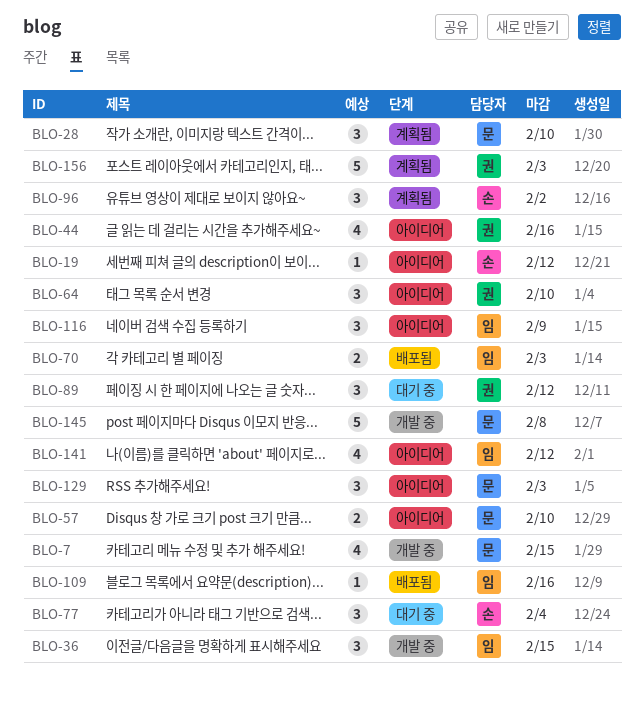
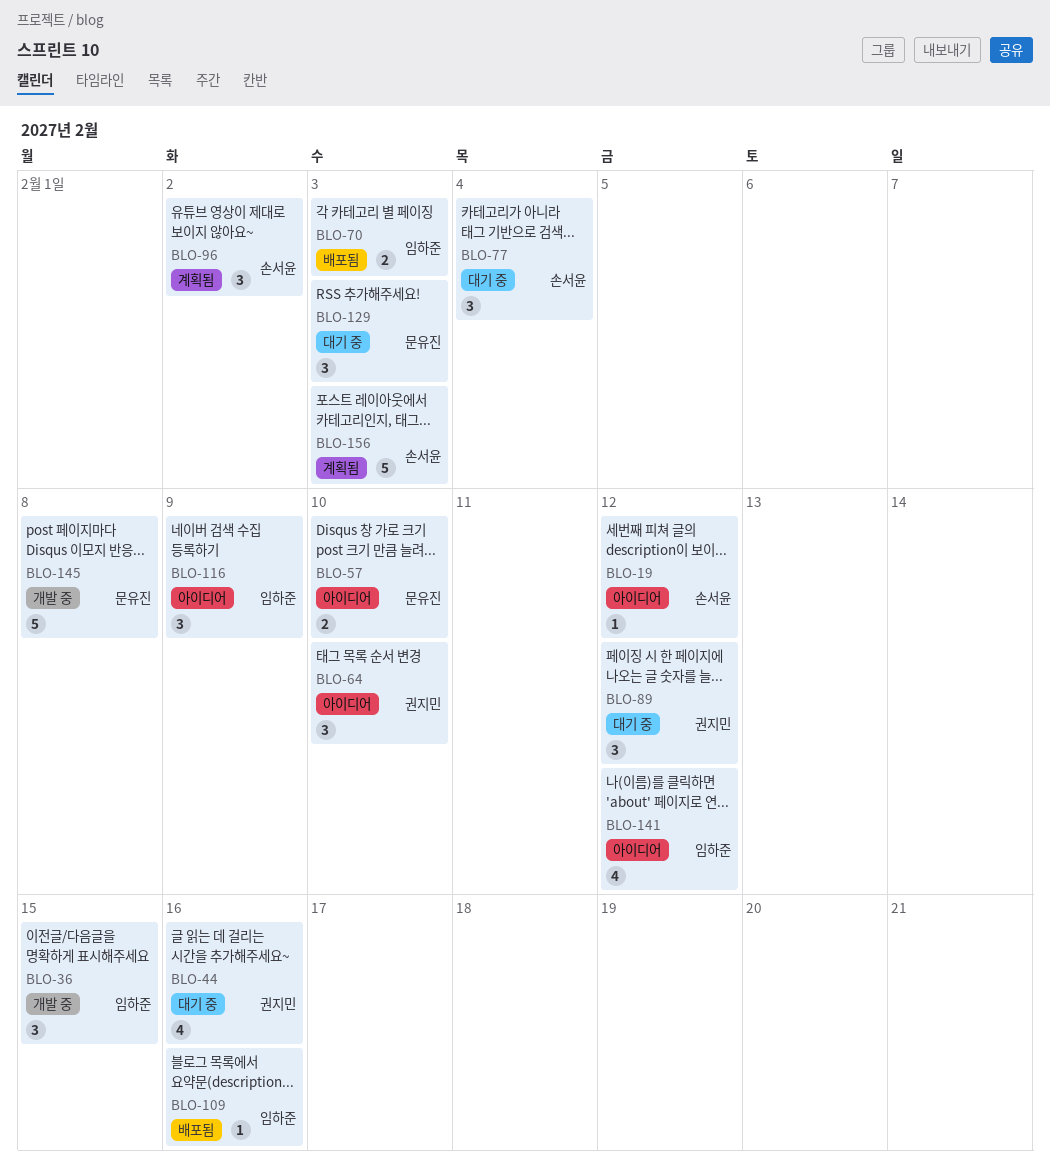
BLO-7: present -> none
BLO-28: present -> none
BLO-44, status: 아이디어 -> 대기 중
BLO-129, status: 아이디어 -> 대기 중
BLO-156, owner: 권지민 -> 손서윤

